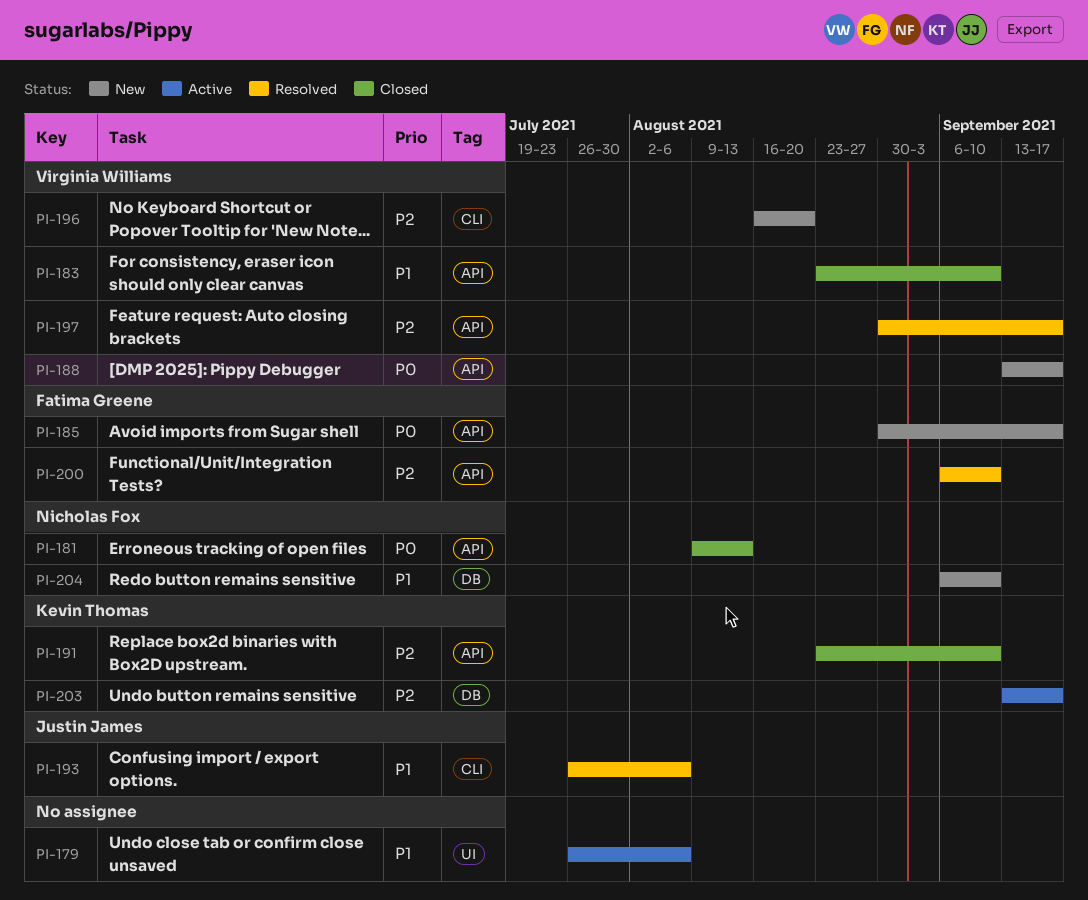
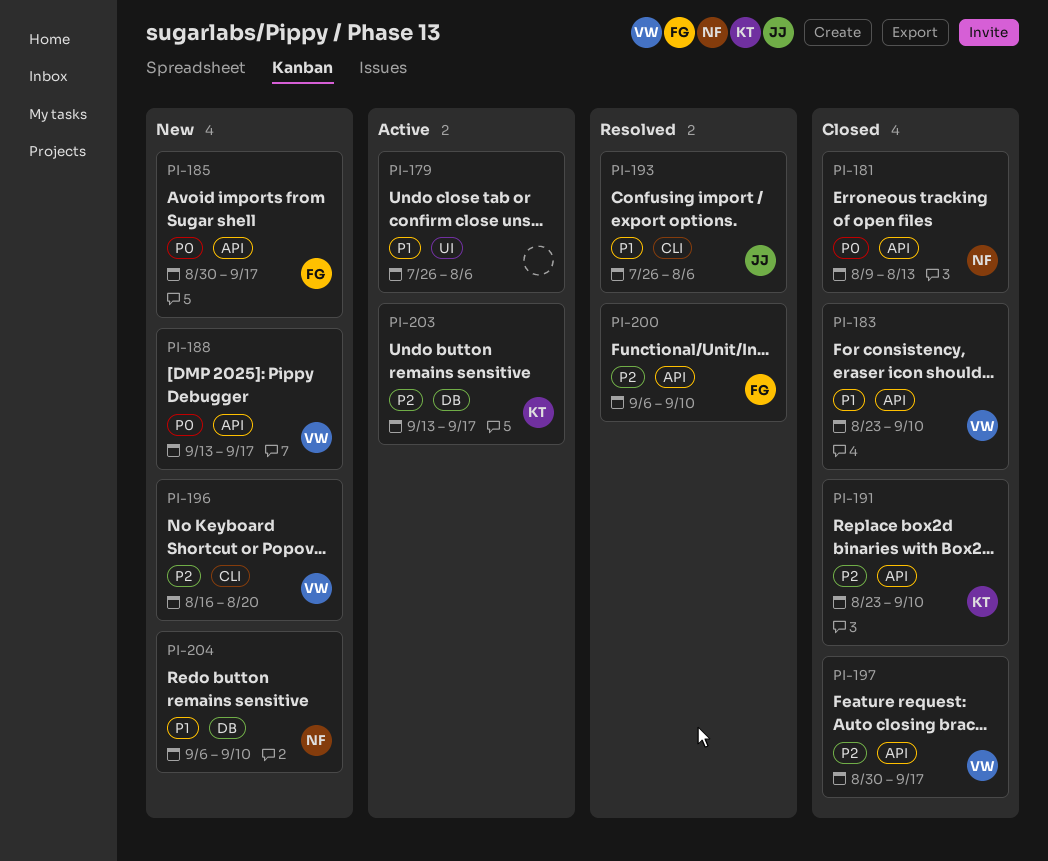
PI-197, status: Resolved -> Closed

